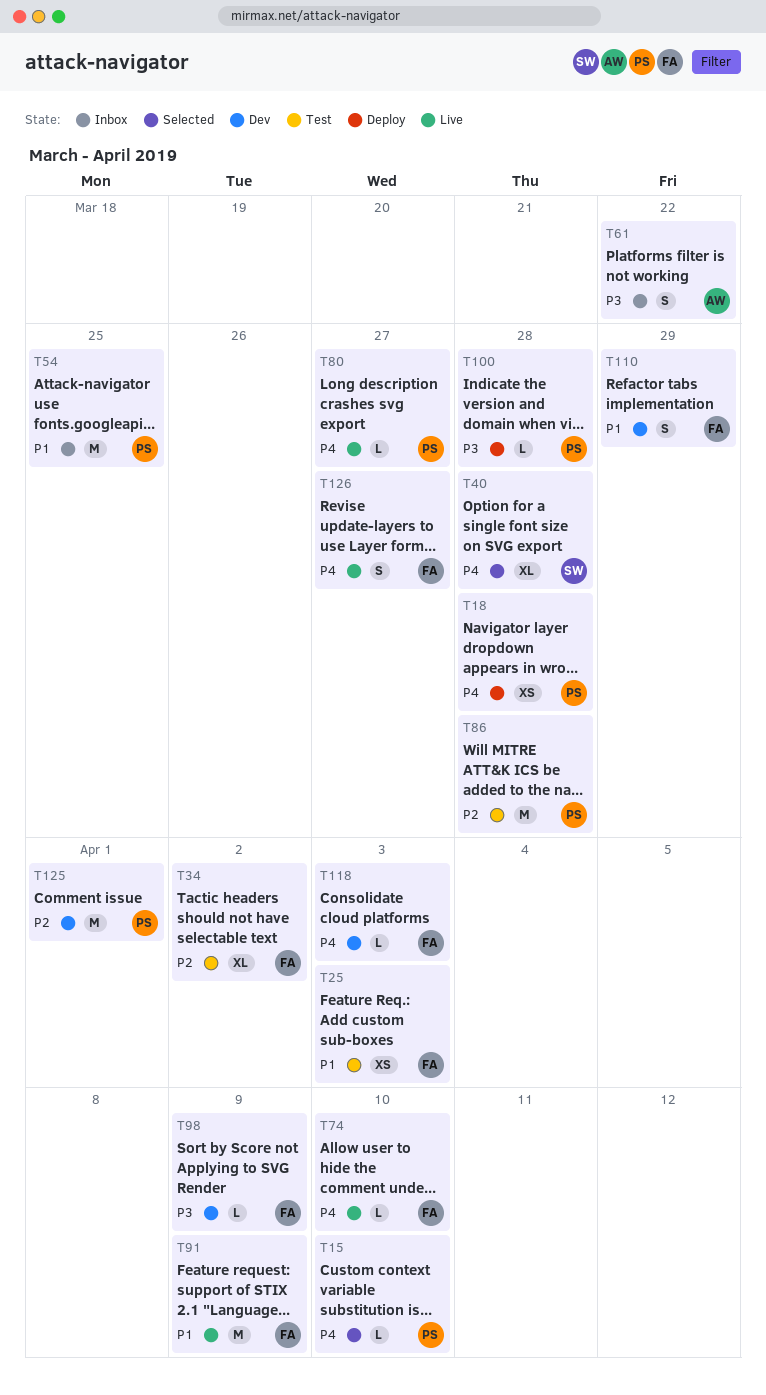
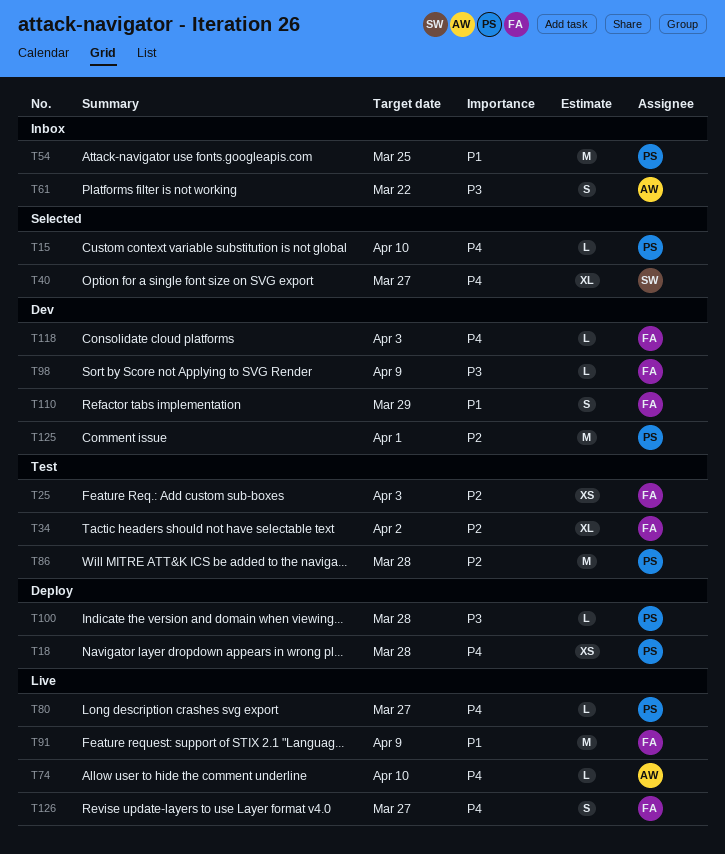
T25, priority: P1 -> P2
T40, due: Mar 28 -> Mar 27
T74, owner: FA -> AW

